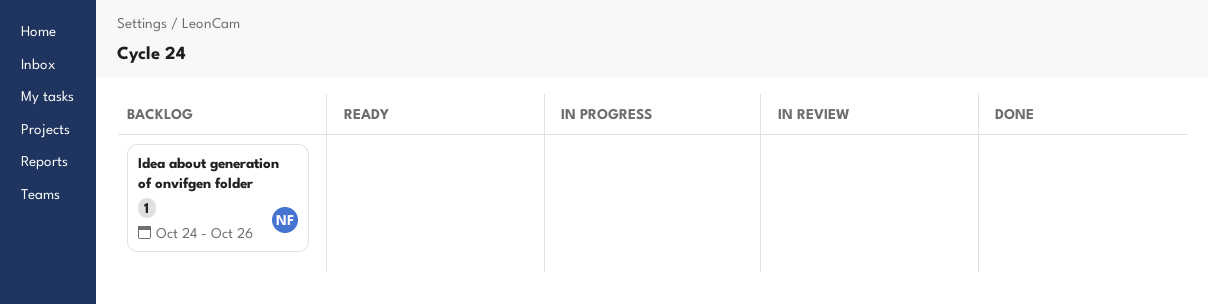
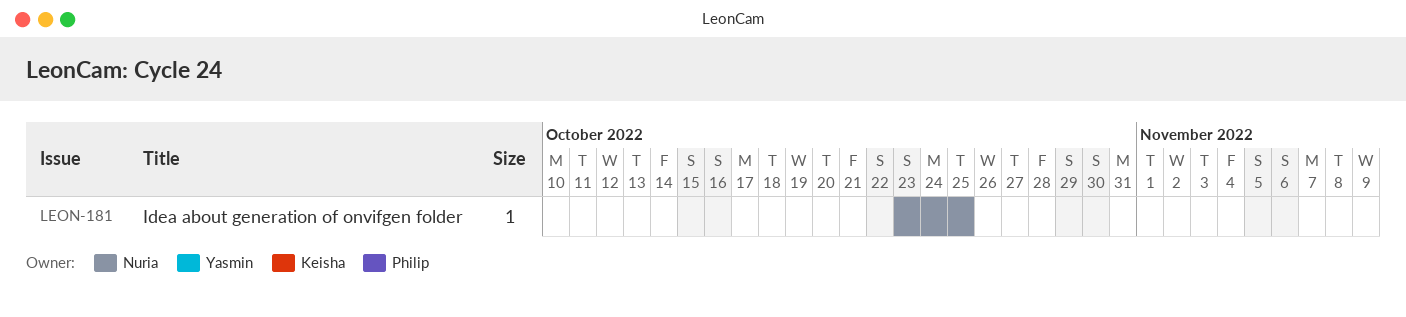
Idea about generation of onvifgen folder, start: Oct 24 -> Oct 23
Idea about generation of onvifgen folder, due: Oct 26 -> Oct 25

